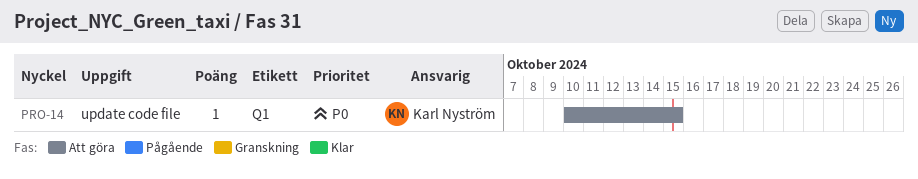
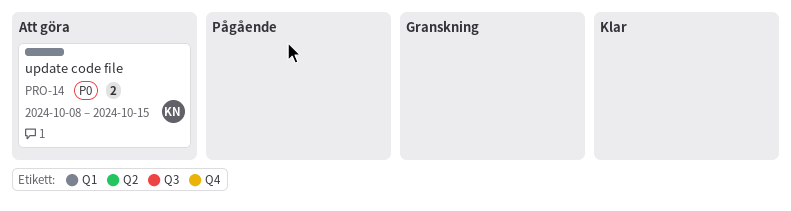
PRO-14, estimate: 1 -> 2
PRO-14, start: Oct 10 -> Oct 8

